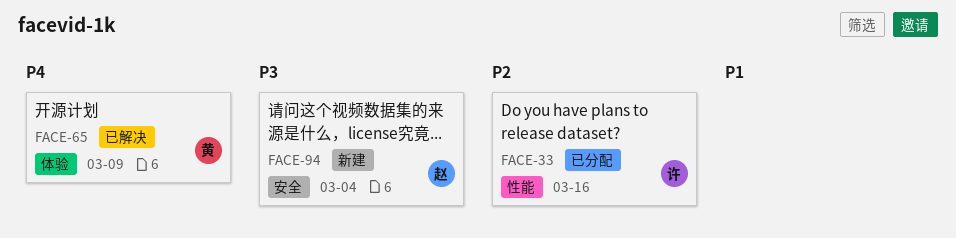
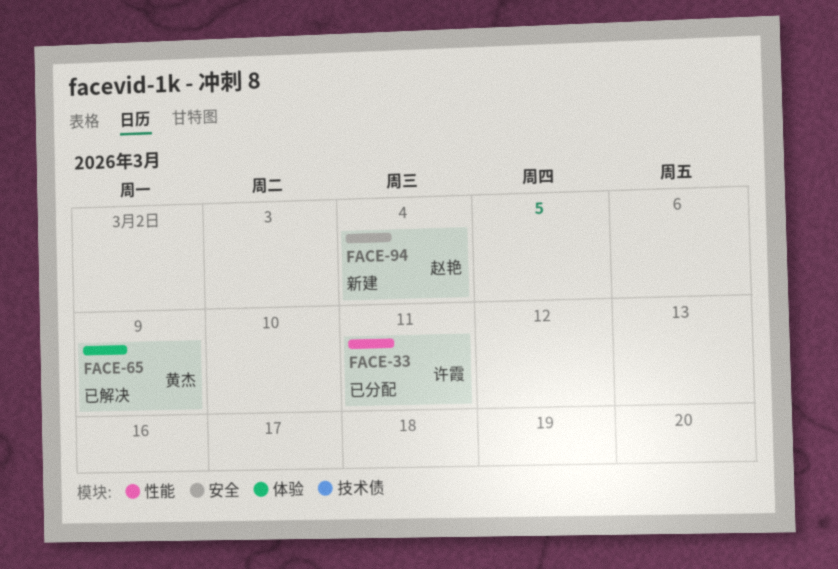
FACE-33, due: Mar 16 -> Mar 11

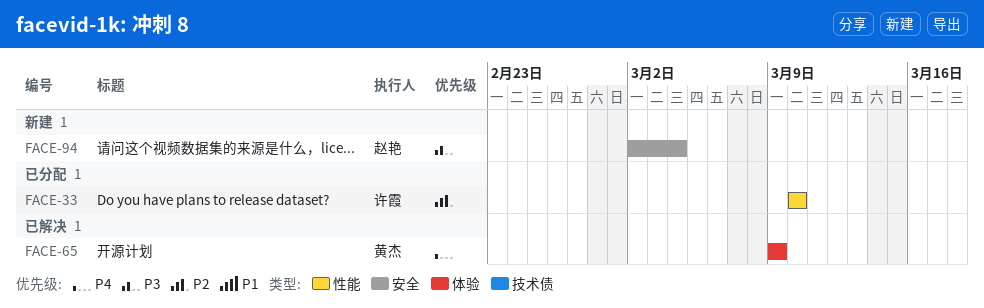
FACE-33, due: Mar 11 -> Mar 10

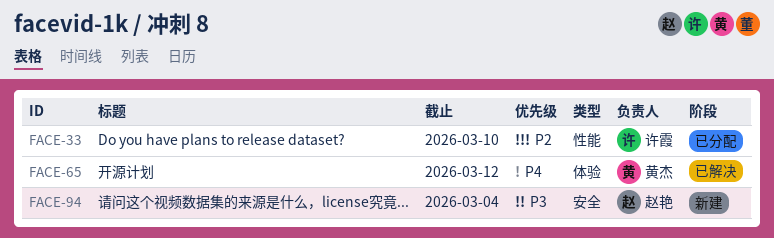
FACE-65, due: Mar 9 -> Mar 12

